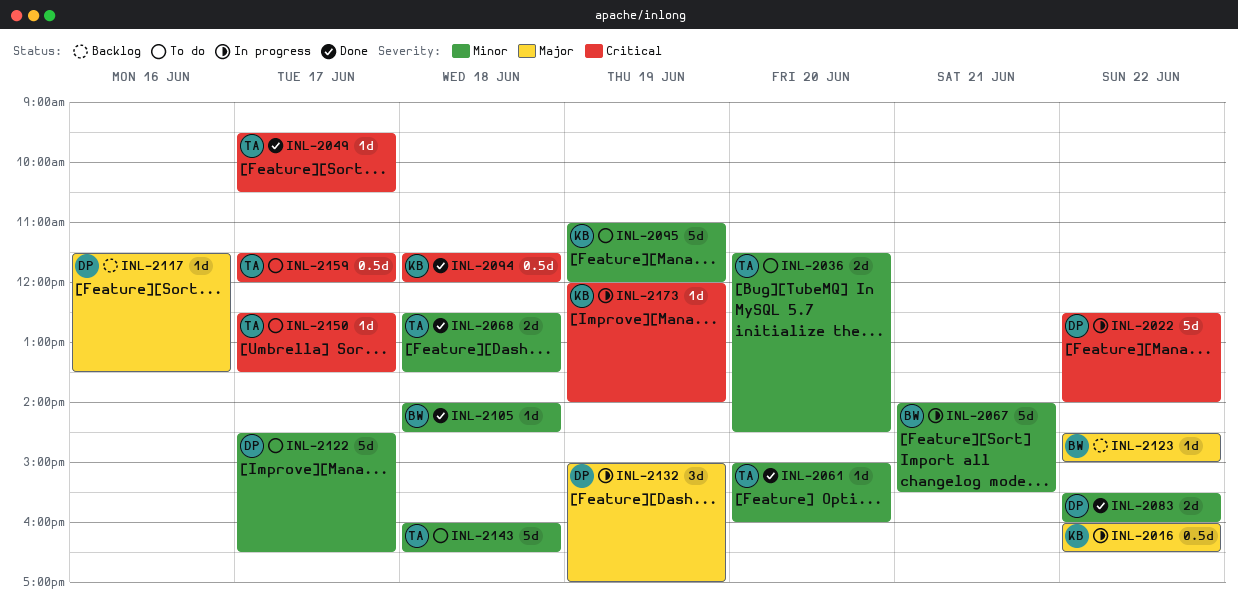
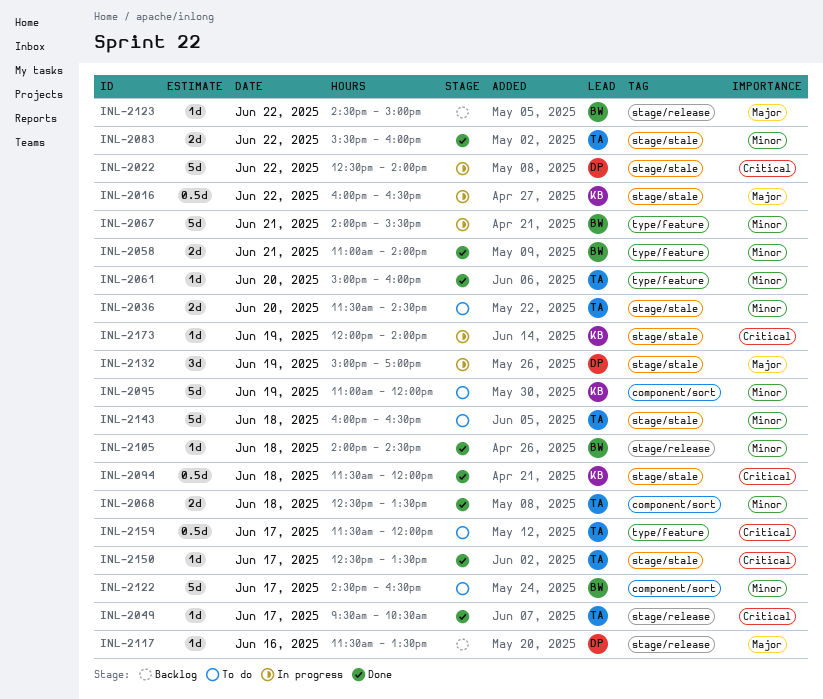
INL-2058: none -> present
INL-2083, owner: DP -> TA
INL-2122, owner: DP -> BW
INL-2150, status: To do -> Done

